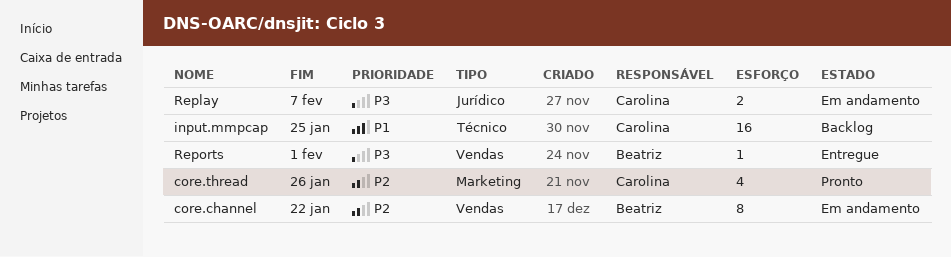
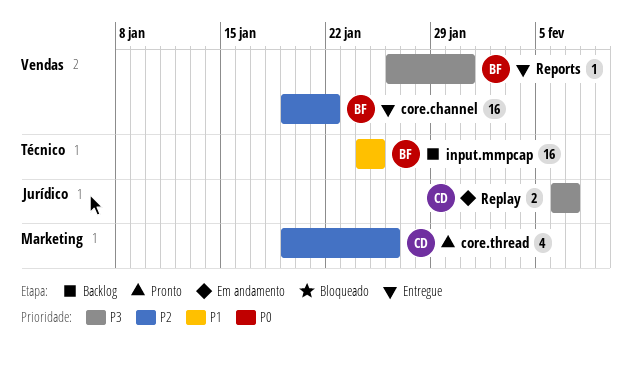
core.channel, status: Em andamento -> Entregue
core.channel, estimate: 8 -> 16
input.mmpcap, owner: Carolina -> Beatriz
Reports, due: Feb 1 -> Jan 31

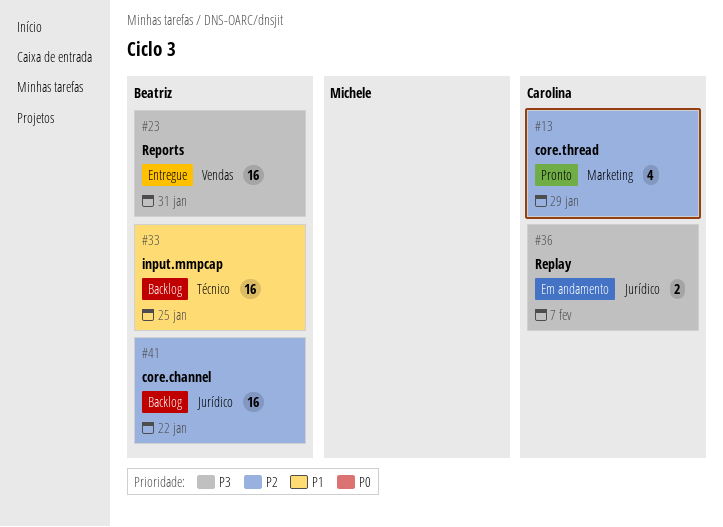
core.channel, status: Entregue -> Backlog
core.channel, label: Vendas -> Jurídico
core.thread, due: Jan 26 -> Jan 29
Reports, estimate: 1 -> 16

